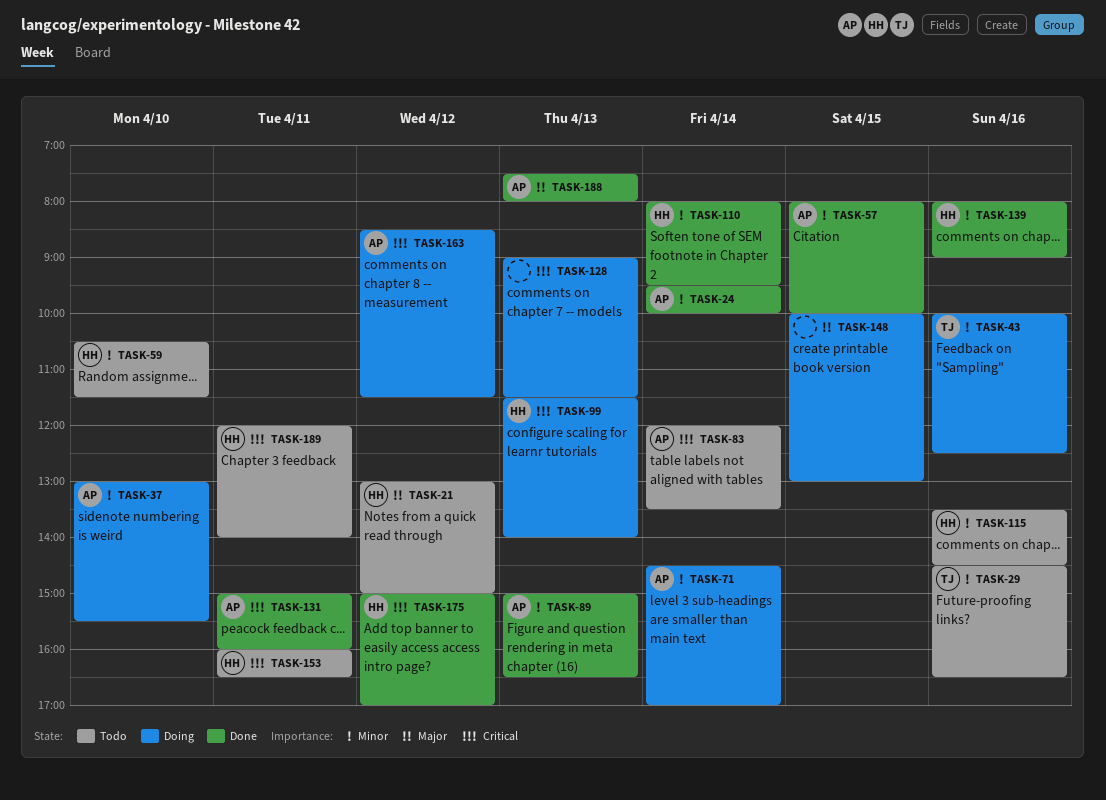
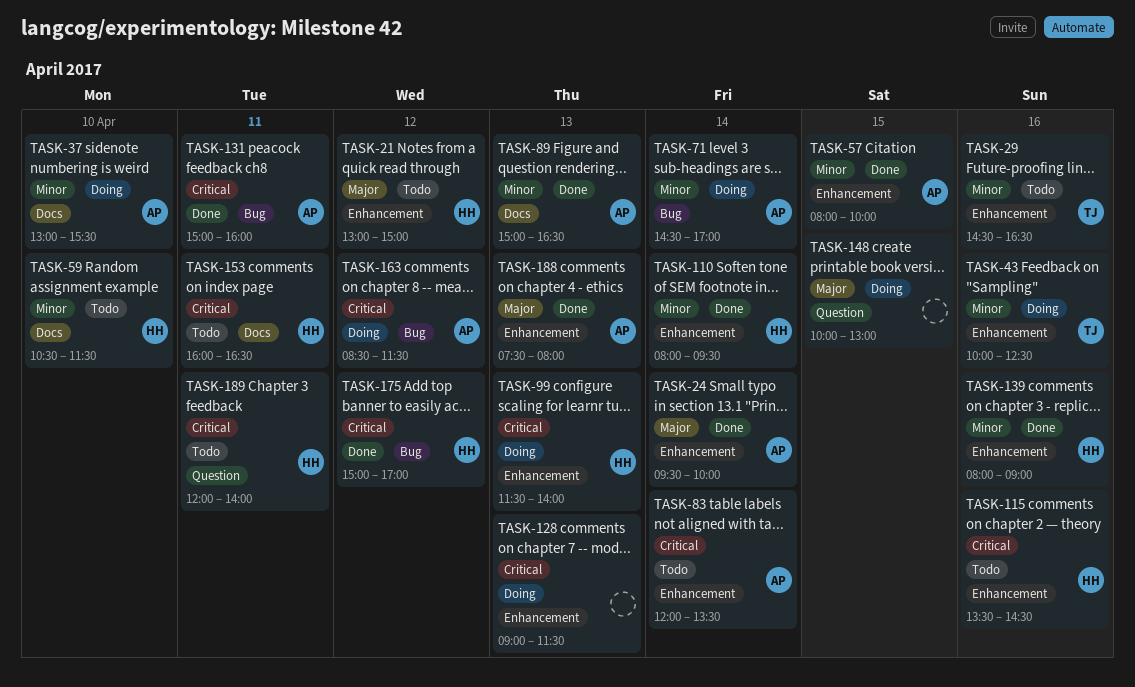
TASK-24, priority: Minor -> Major
TASK-115, priority: Minor -> Critical

